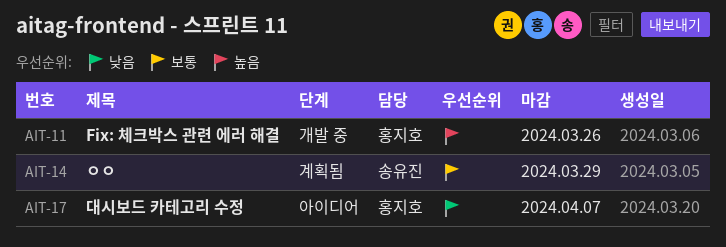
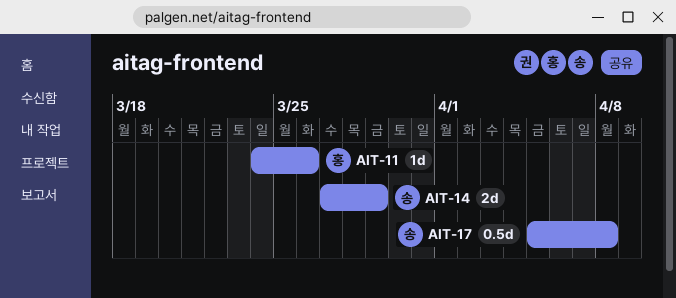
AIT-17, owner: 홍지호 -> 송유진
AIT-17, due: Apr 7 -> Apr 8

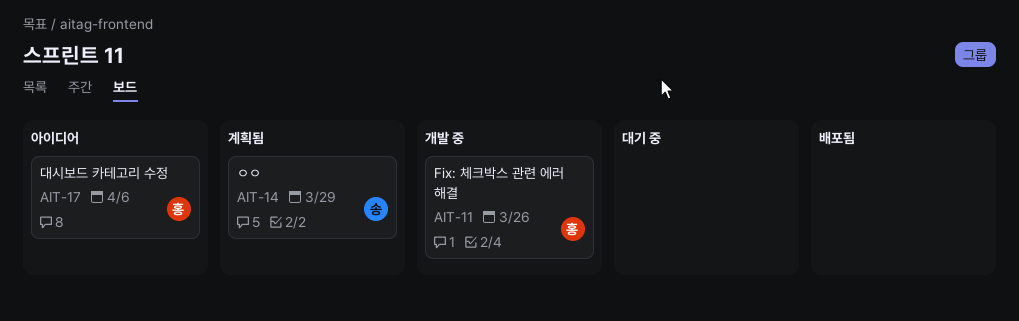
AIT-17, owner: 송 -> 홍
AIT-17, due: Apr 8 -> Apr 6

